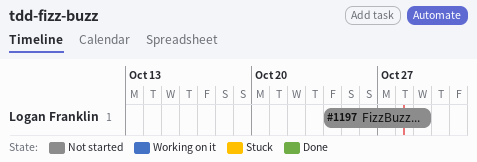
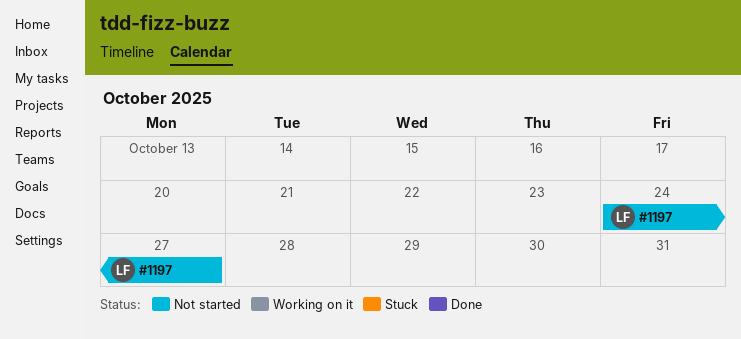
#1197, due: Oct 29 -> Oct 27

